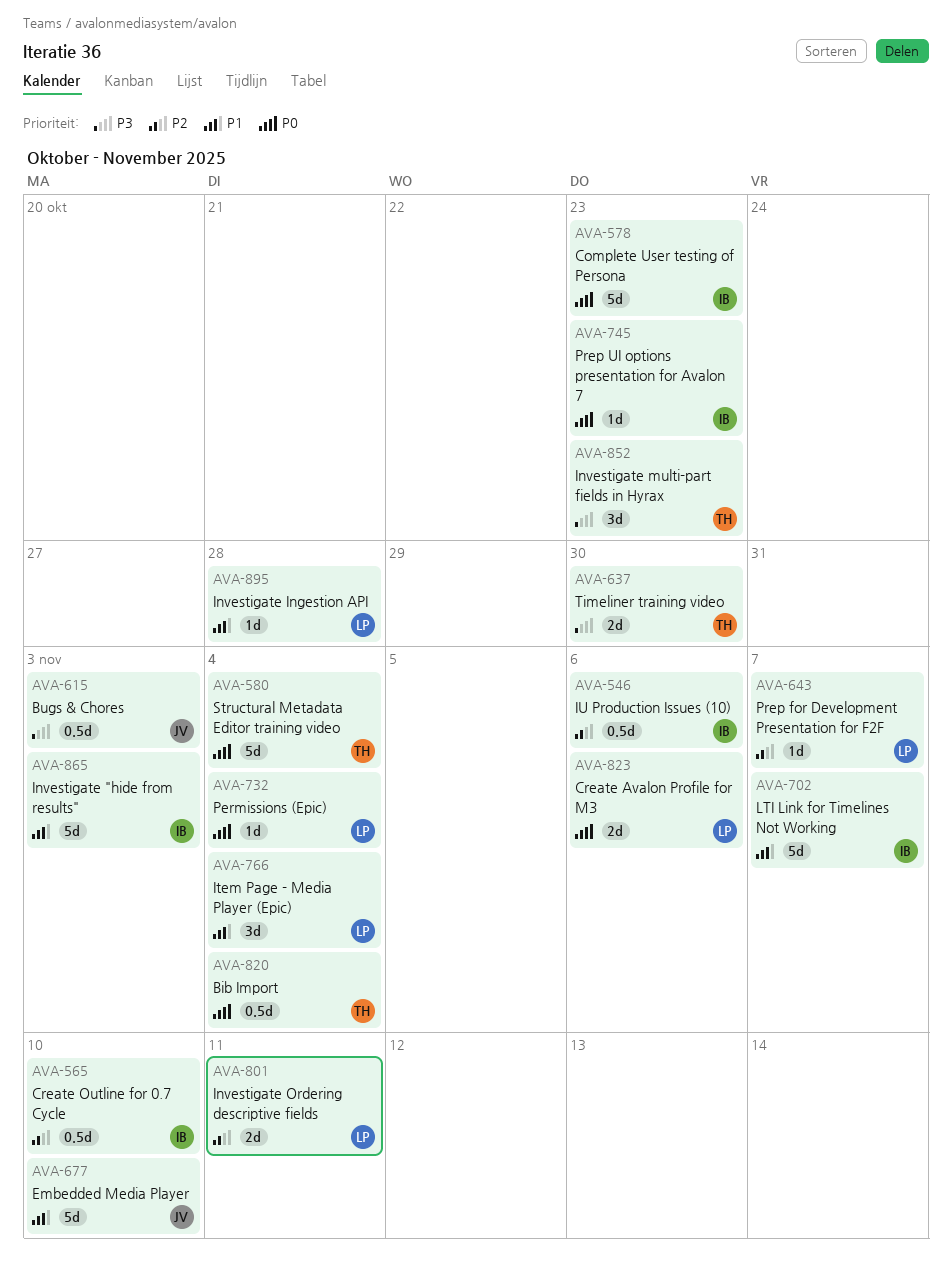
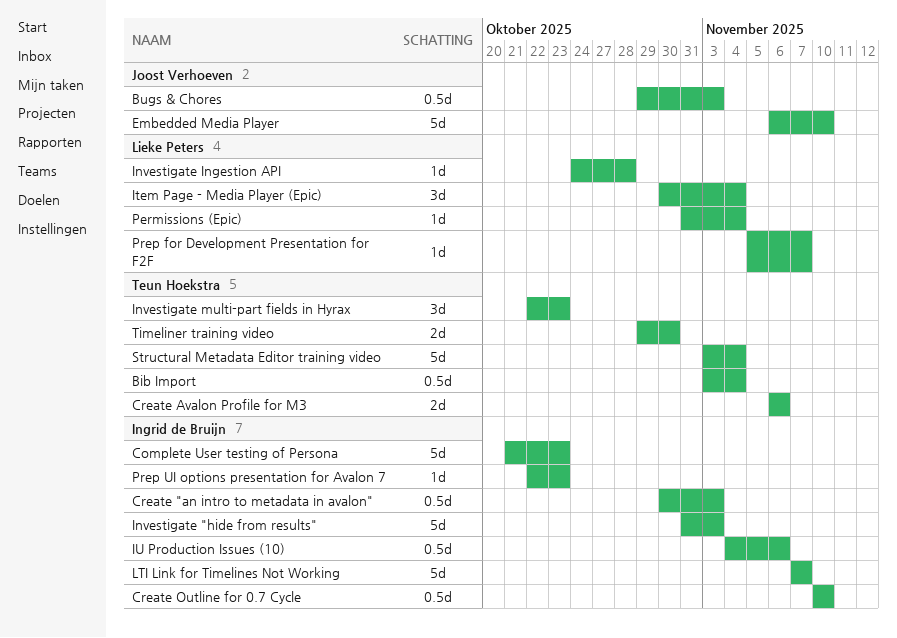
Create "an intro to metadata in avalon": none -> present
Create Avalon Profile for M3, owner: Lieke Peters -> Teun Hoekstra
Investigate Ordering descriptive fields: present -> none

